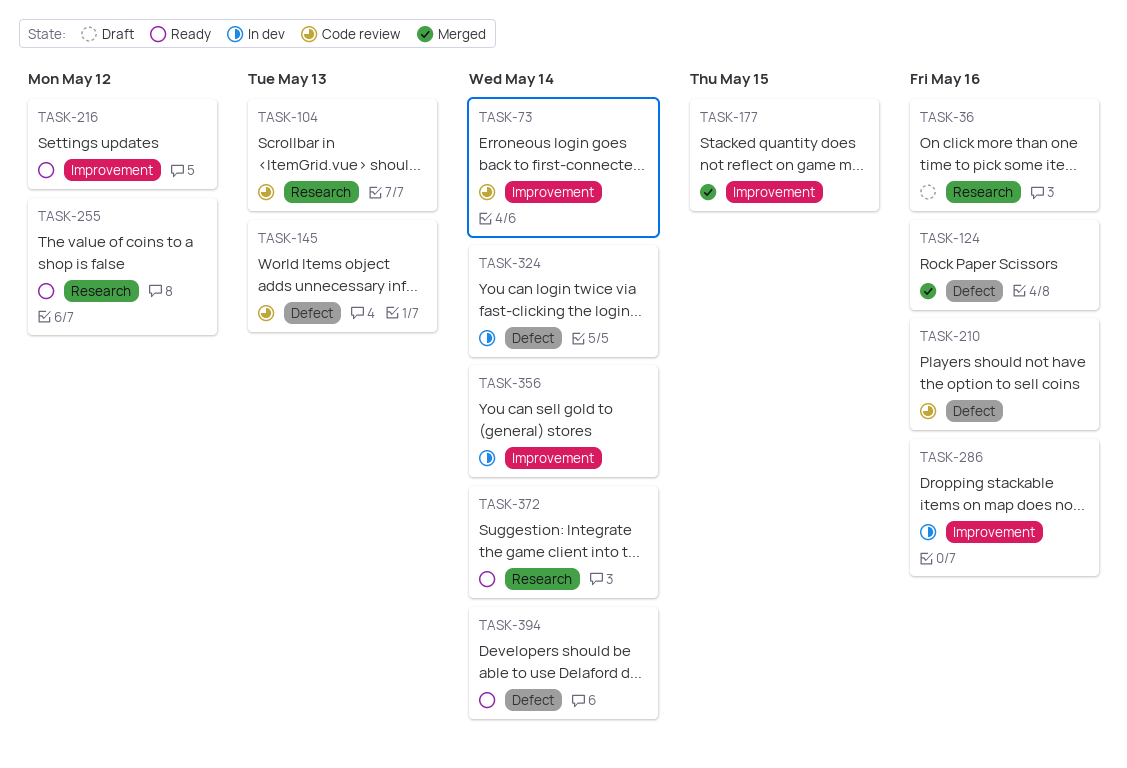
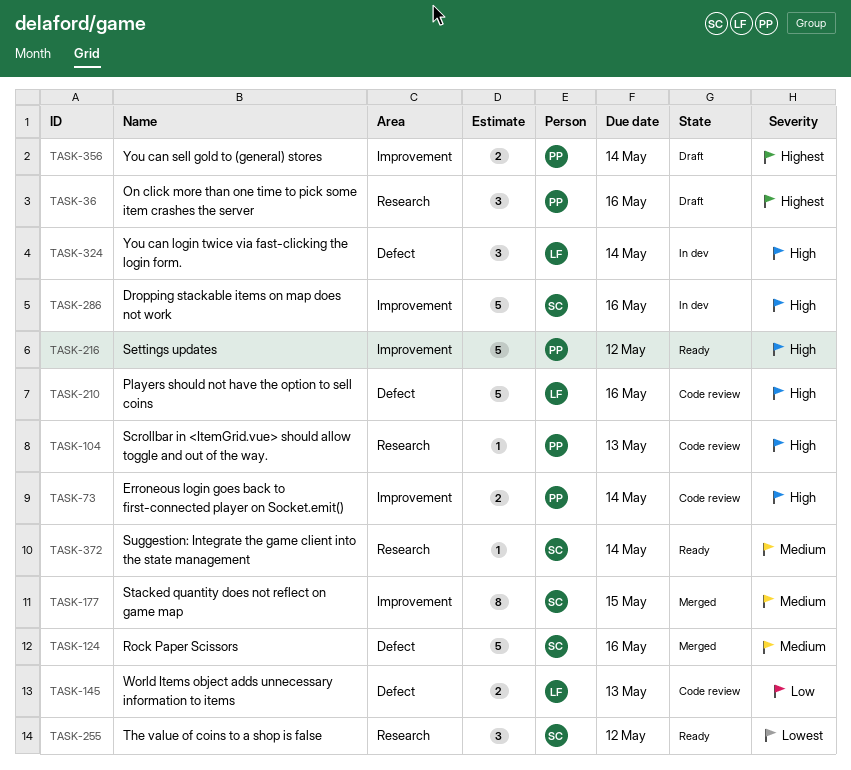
TASK-356, status: In dev -> Draft
TASK-394: present -> none

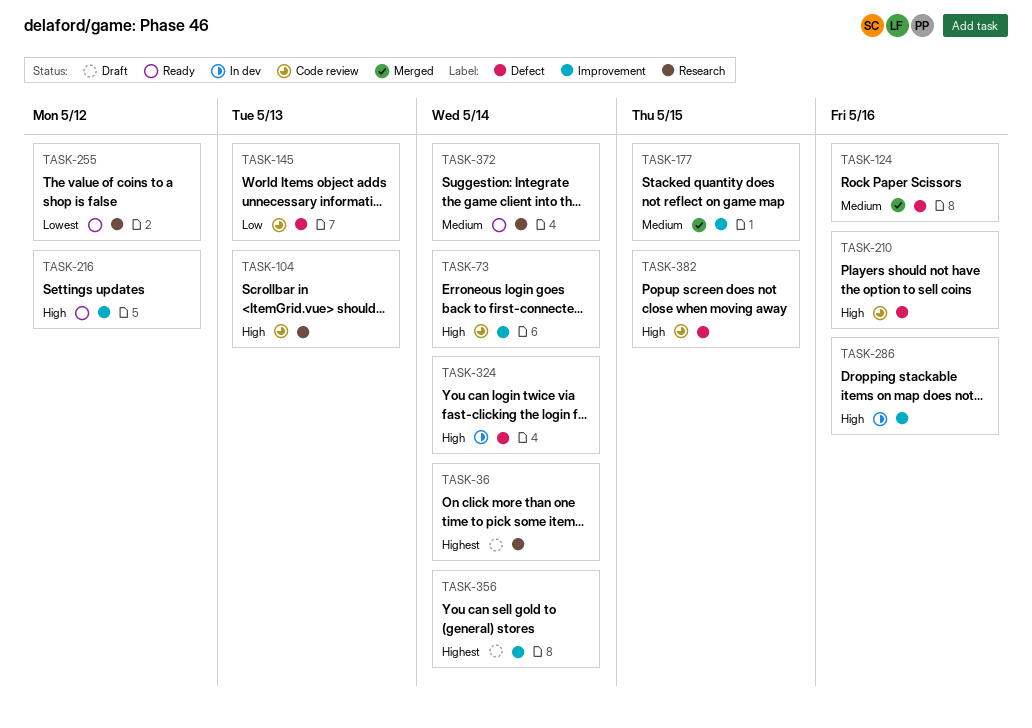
TASK-36, due: May 16 -> May 14
TASK-382: none -> present

